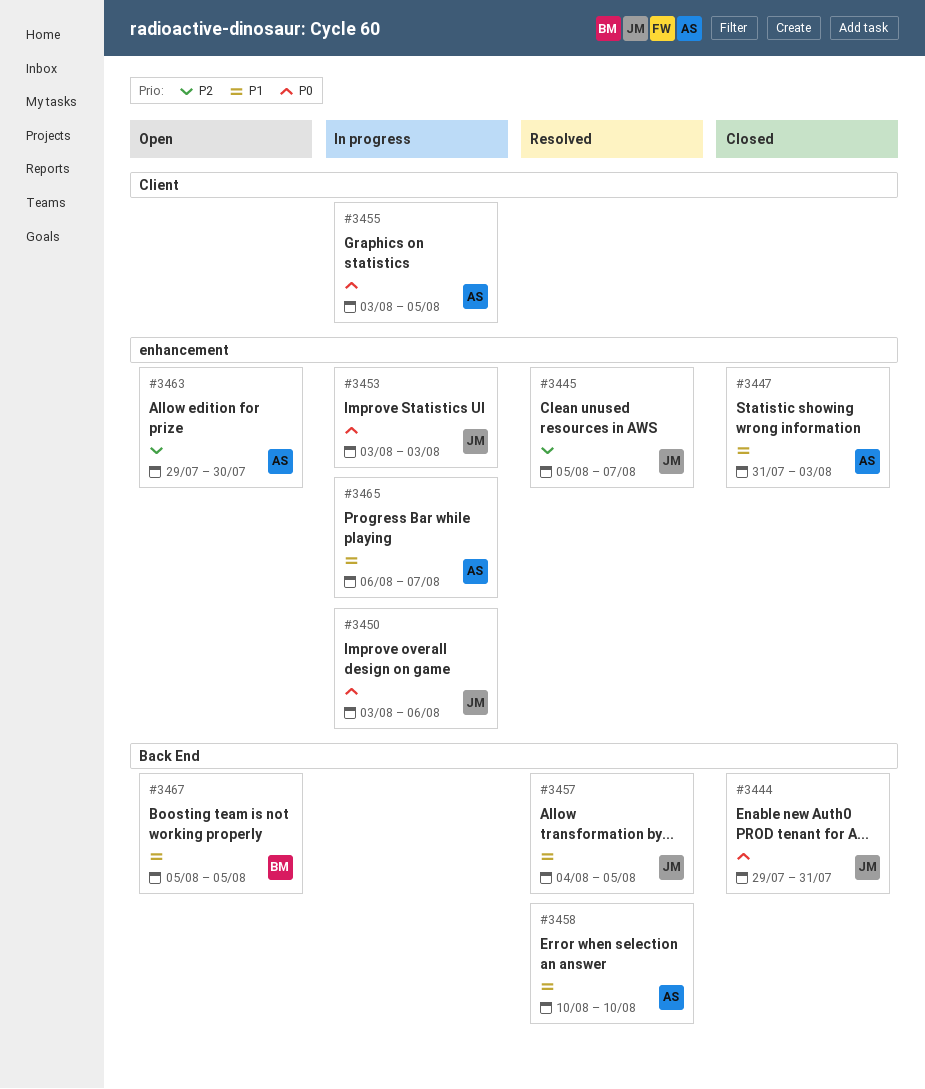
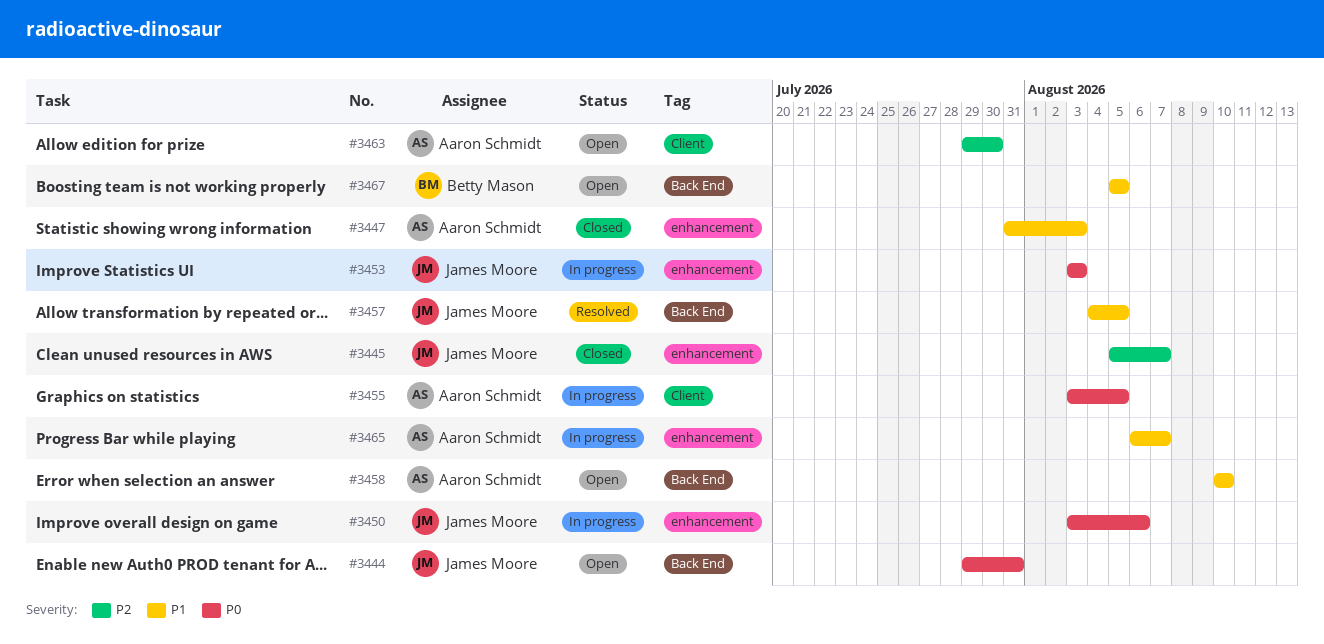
#3444, status: Closed -> Open
#3445, status: Resolved -> Closed
#3458, status: Resolved -> Open
#3463, label: enhancement -> Client

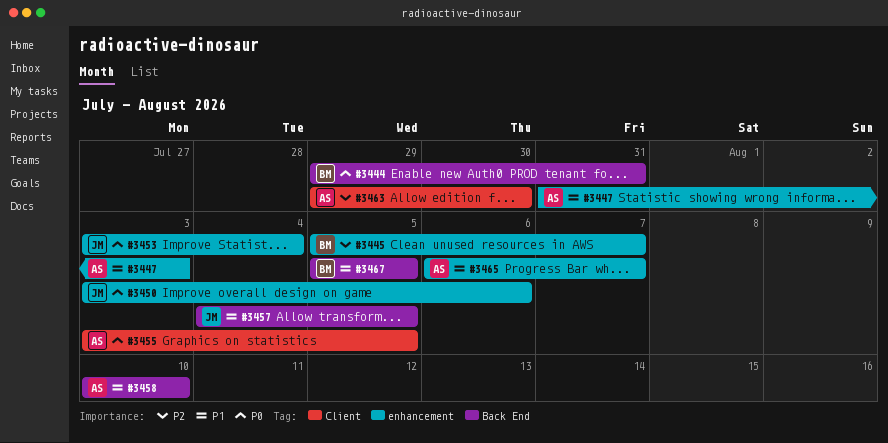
#3444, owner: James Moore -> Betty Mason
#3445, owner: James Moore -> Betty Mason
#3453, due: Aug 3 -> Aug 4

